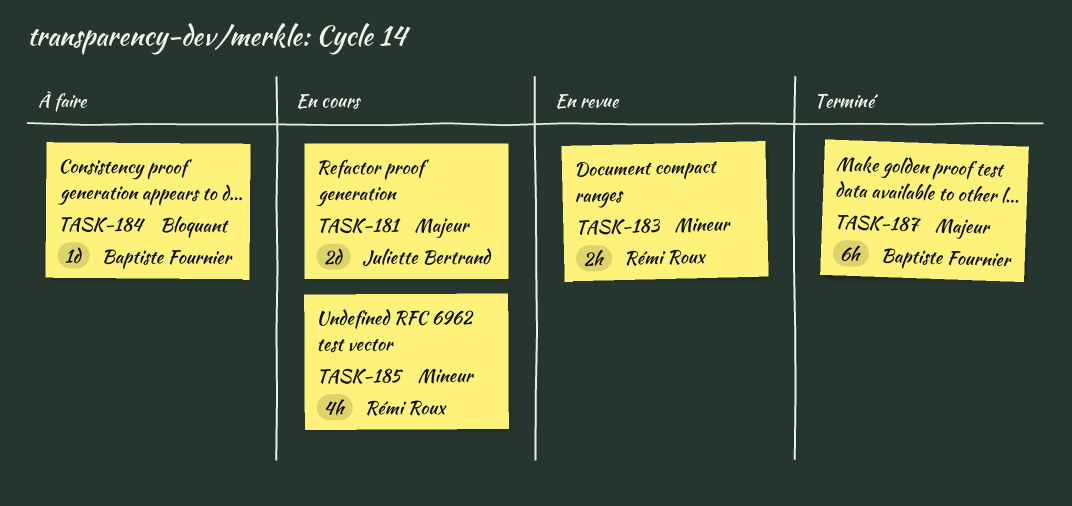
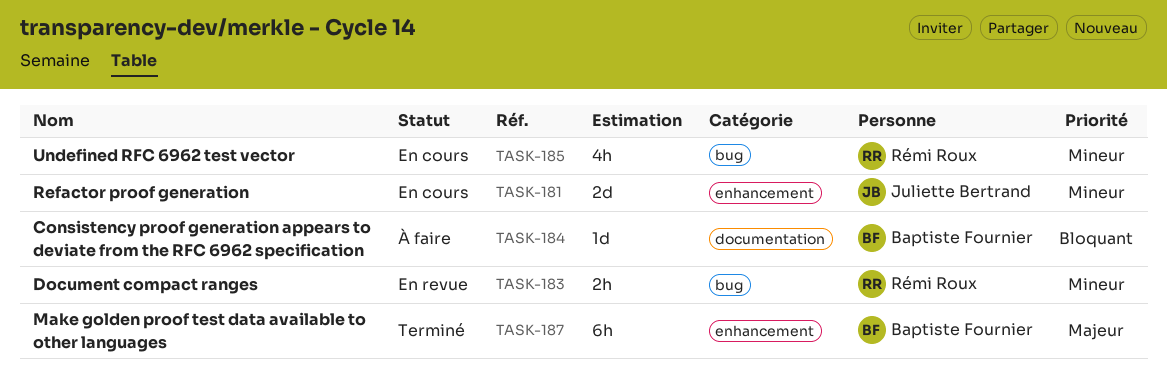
TASK-181, priority: Majeur -> Mineur

